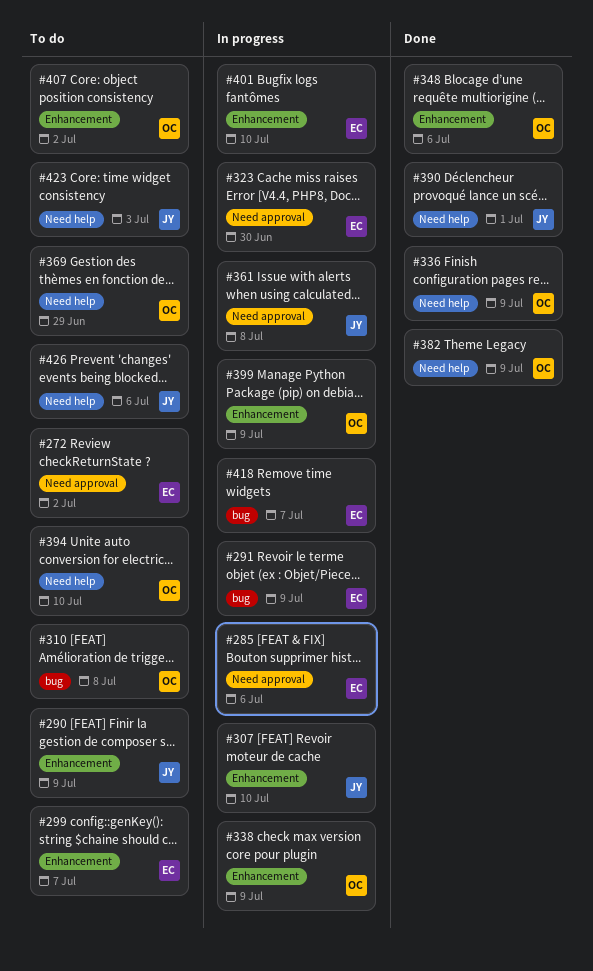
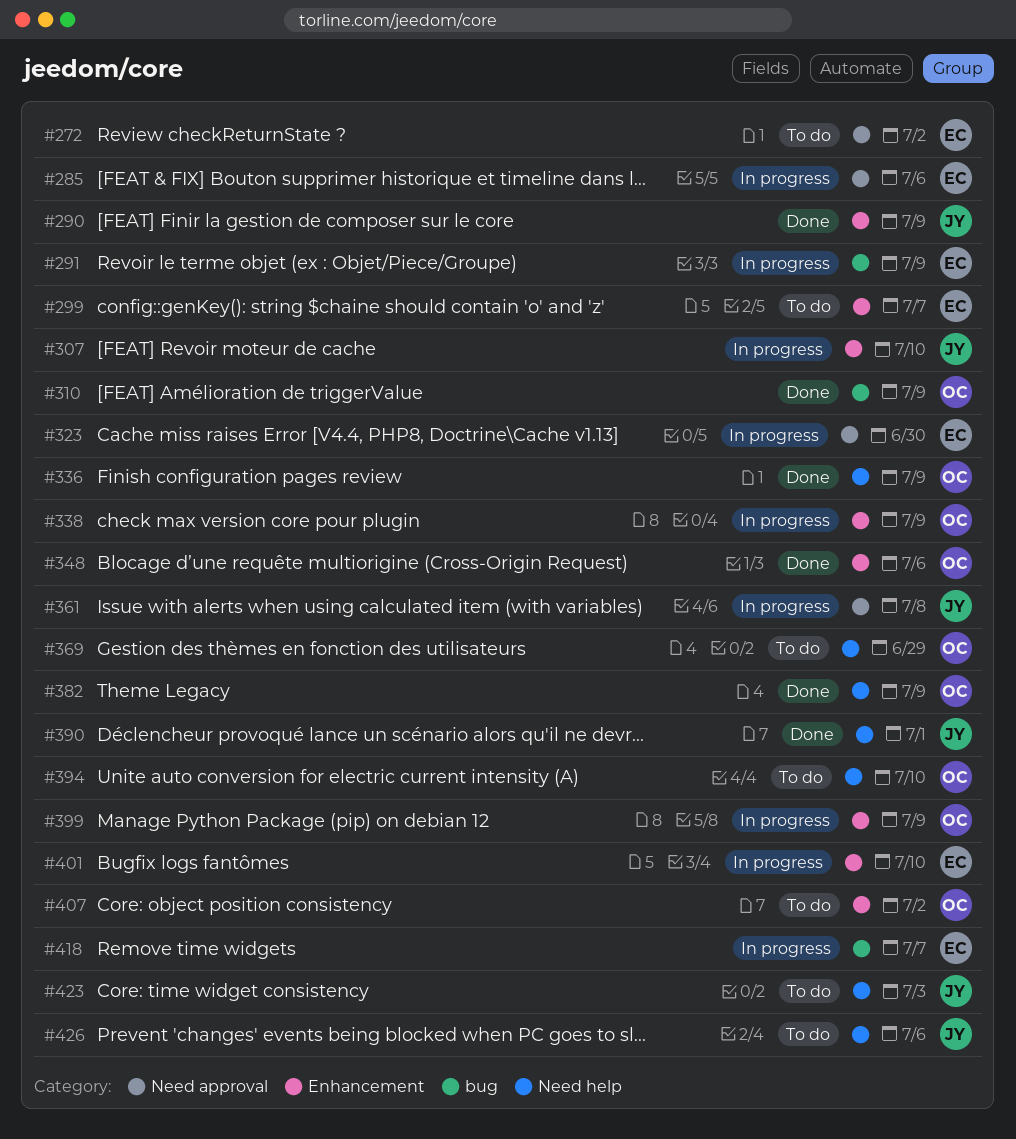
#290, status: To do -> Done
#310, status: To do -> Done
#310, due: Jul 8 -> Jul 9

